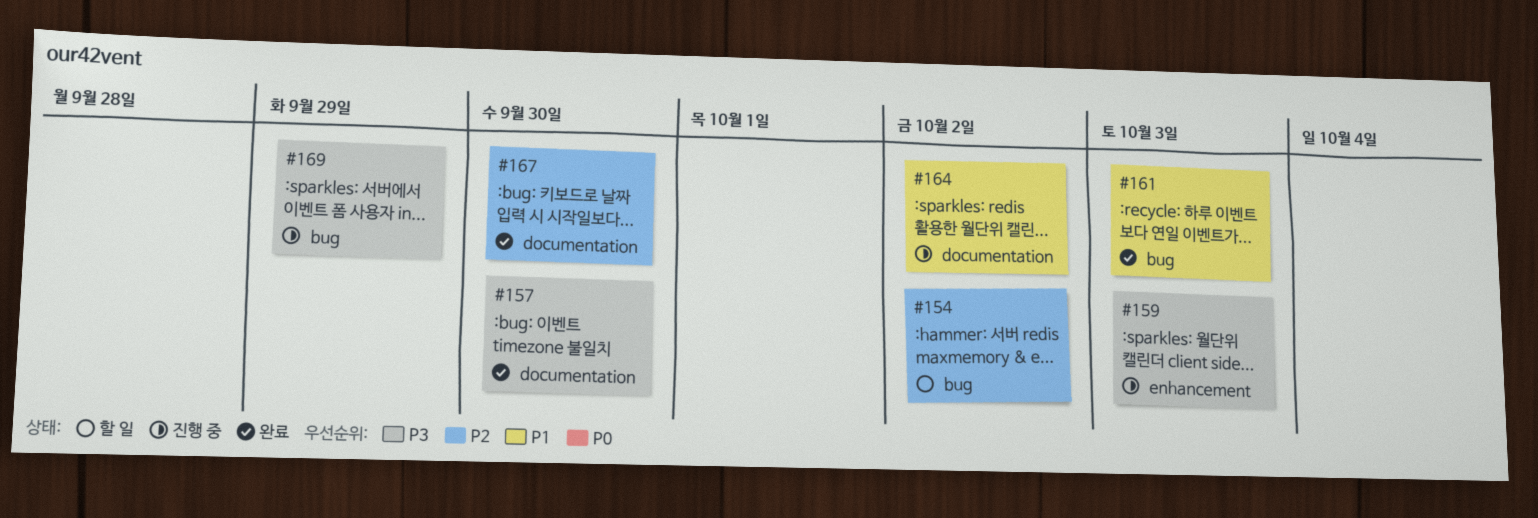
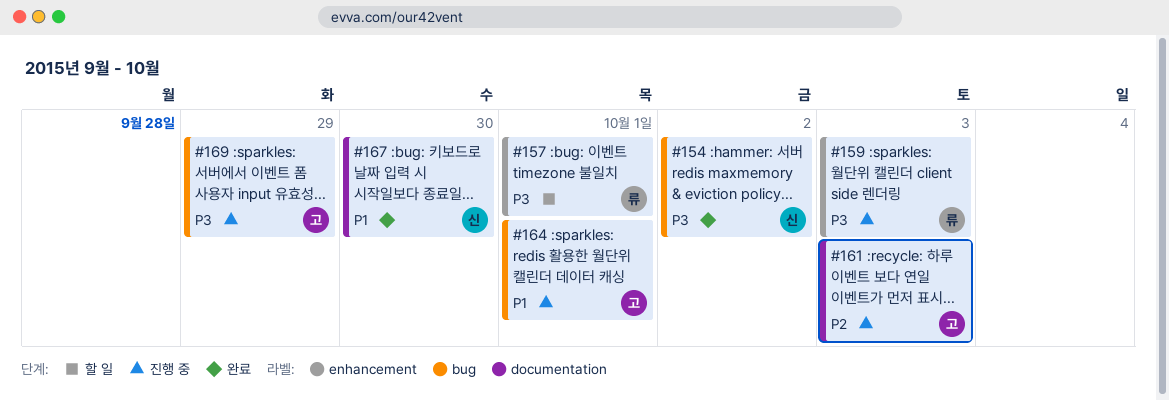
#154, status: 할 일 -> 완료
#154, priority: P2 -> P3
#157, status: 완료 -> 할 일
#157, label: documentation -> enhancement
#157, due: Sep 30 -> Oct 1
#161, status: 완료 -> 진행 중
#161, priority: P1 -> P2
#161, label: bug -> documentation
#164, label: documentation -> bug
#164, due: Oct 2 -> Oct 1
#167, priority: P2 -> P1

